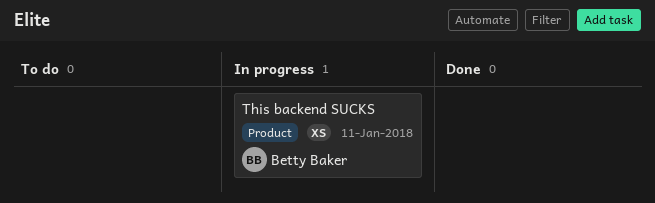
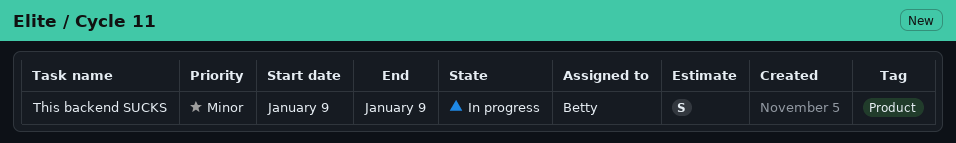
This backend SUCKS, estimate: XS -> S
This backend SUCKS, due: Jan 11 -> Jan 9

